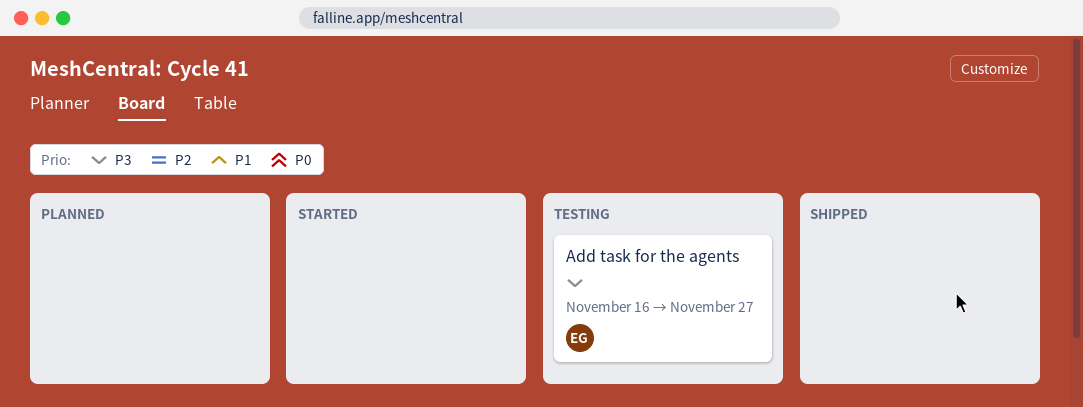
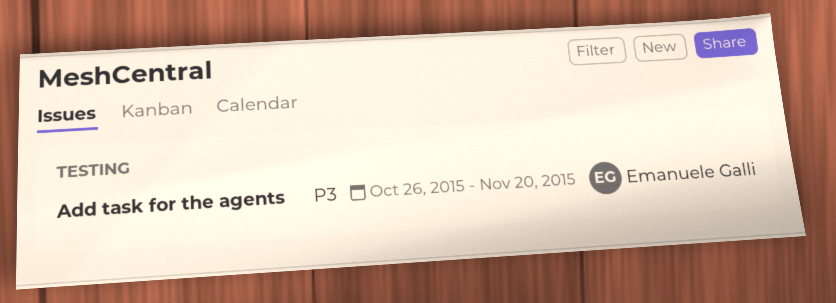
Add task for the agents, start: Nov 16 -> Oct 26
Add task for the agents, due: Nov 27 -> Nov 20

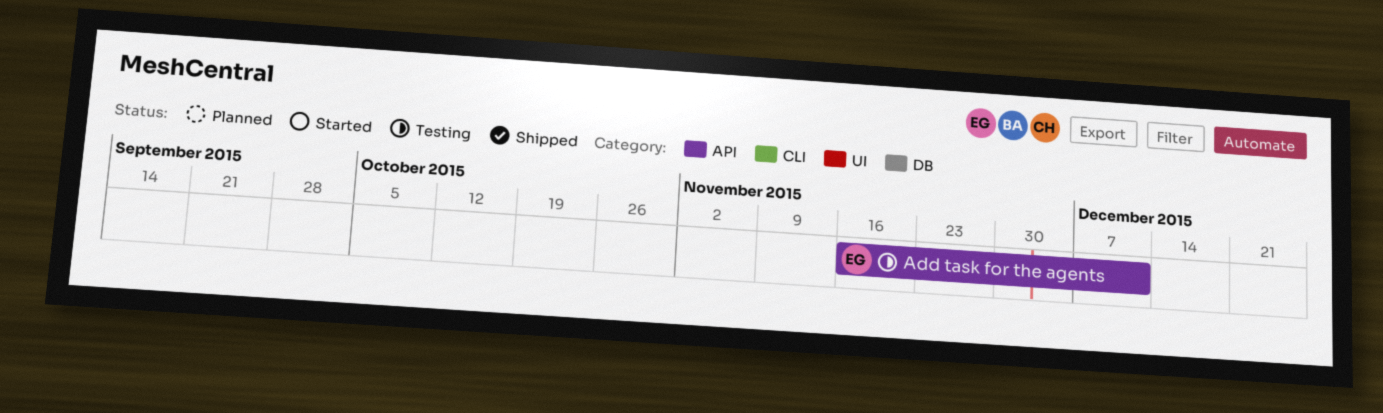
Add task for the agents, start: Oct 26 -> Nov 16
Add task for the agents, due: Nov 20 -> Dec 11

